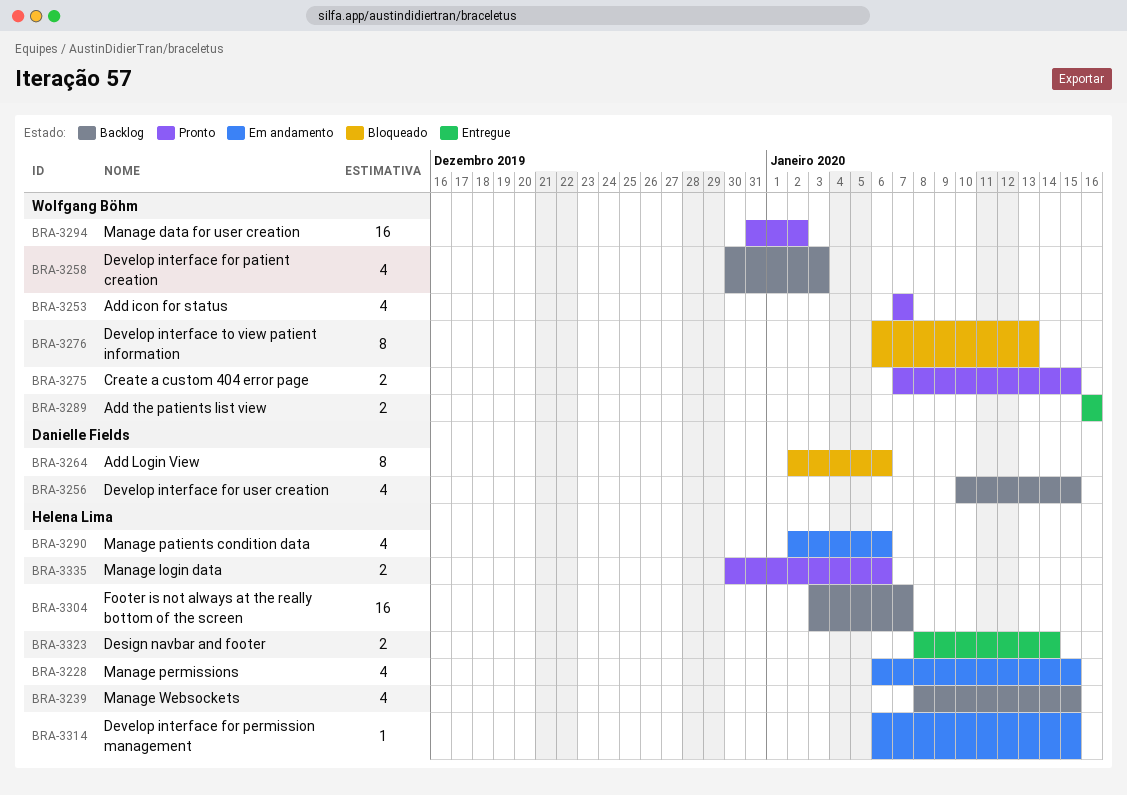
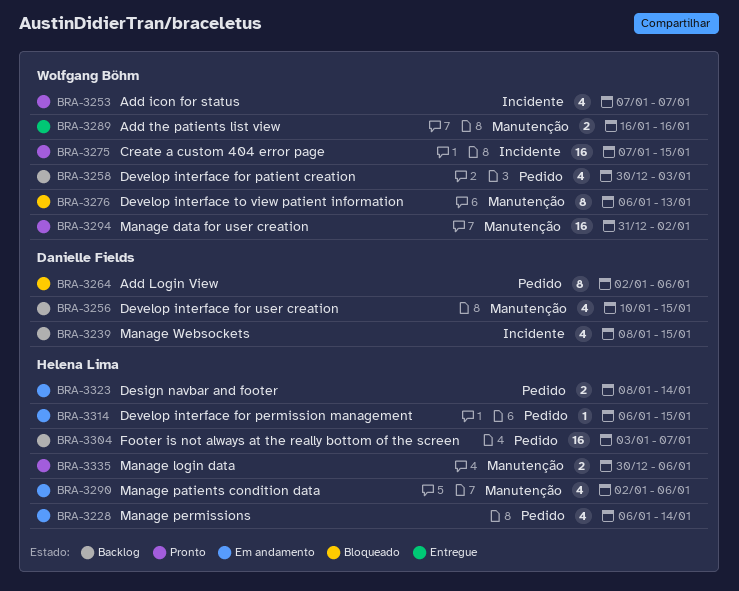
BRA-3228, due: Jan 15 -> Jan 14
BRA-3239, owner: Helena Lima -> Danielle Fields
BRA-3275, estimate: 2 -> 16
BRA-3323, status: Entregue -> Em andamento

